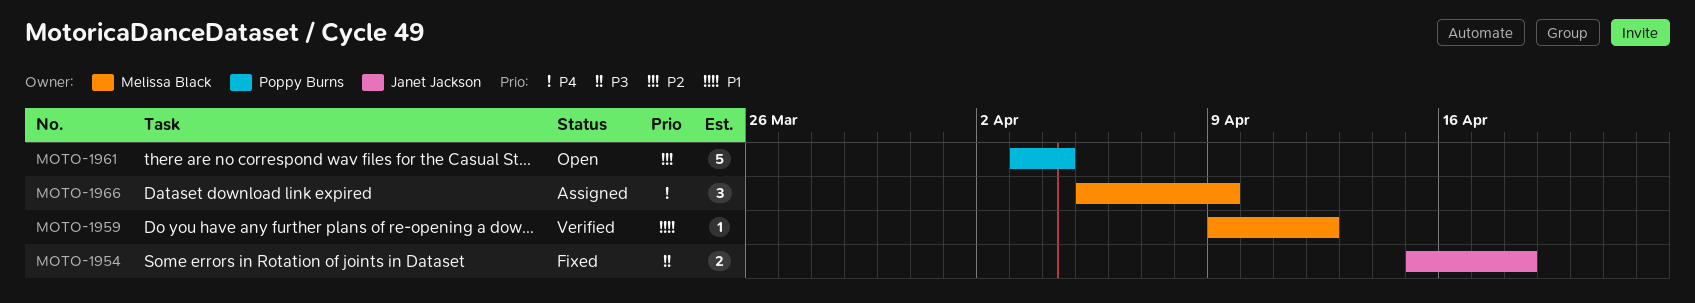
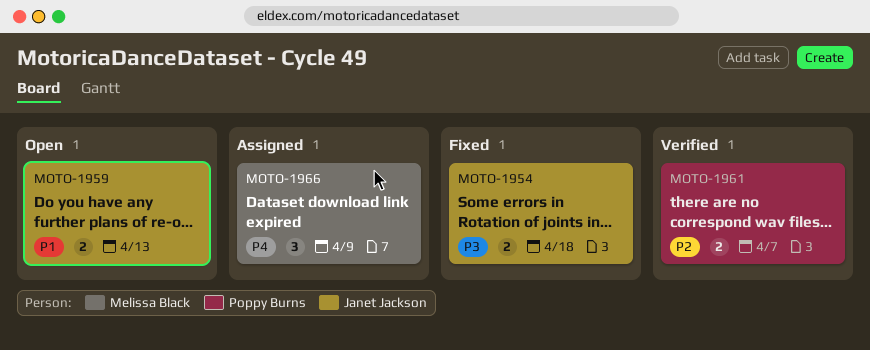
MOTO-1959, status: Verified -> Open
MOTO-1959, owner: Melissa Black -> Janet Jackson
MOTO-1959, estimate: 1 -> 2
MOTO-1959, due: Apr 12 -> Apr 13
MOTO-1961, status: Open -> Verified
MOTO-1961, estimate: 5 -> 2
MOTO-1961, due: Apr 4 -> Apr 7

